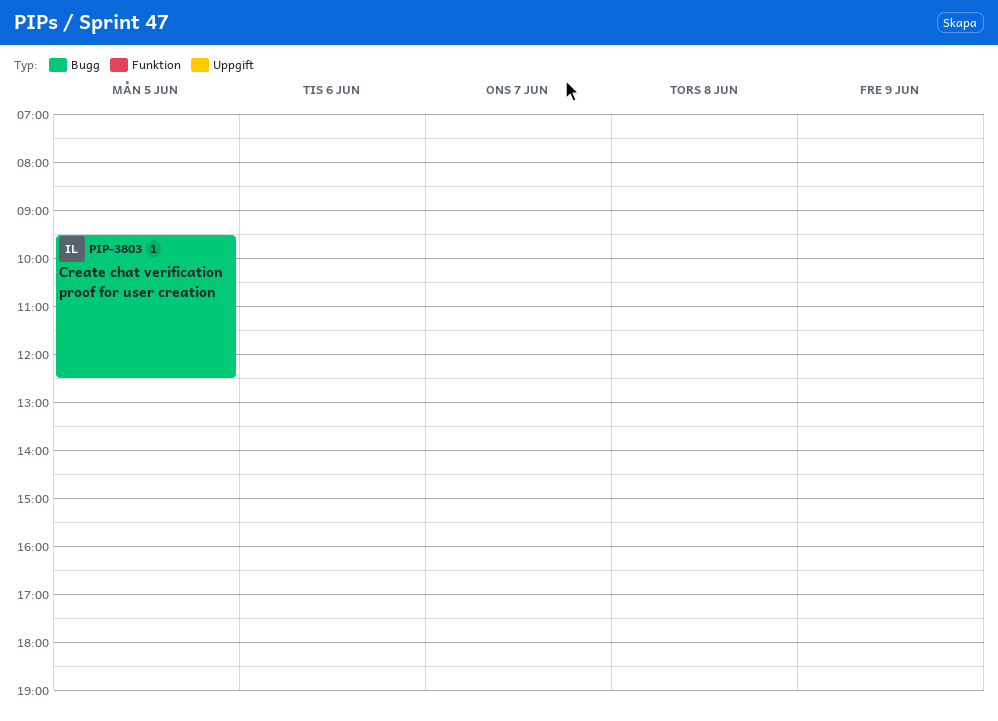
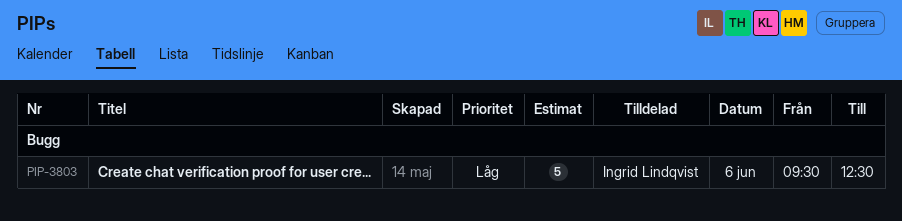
PIP-3803, estimate: 1 -> 5
PIP-3803, day: Jun 5 -> Jun 6

